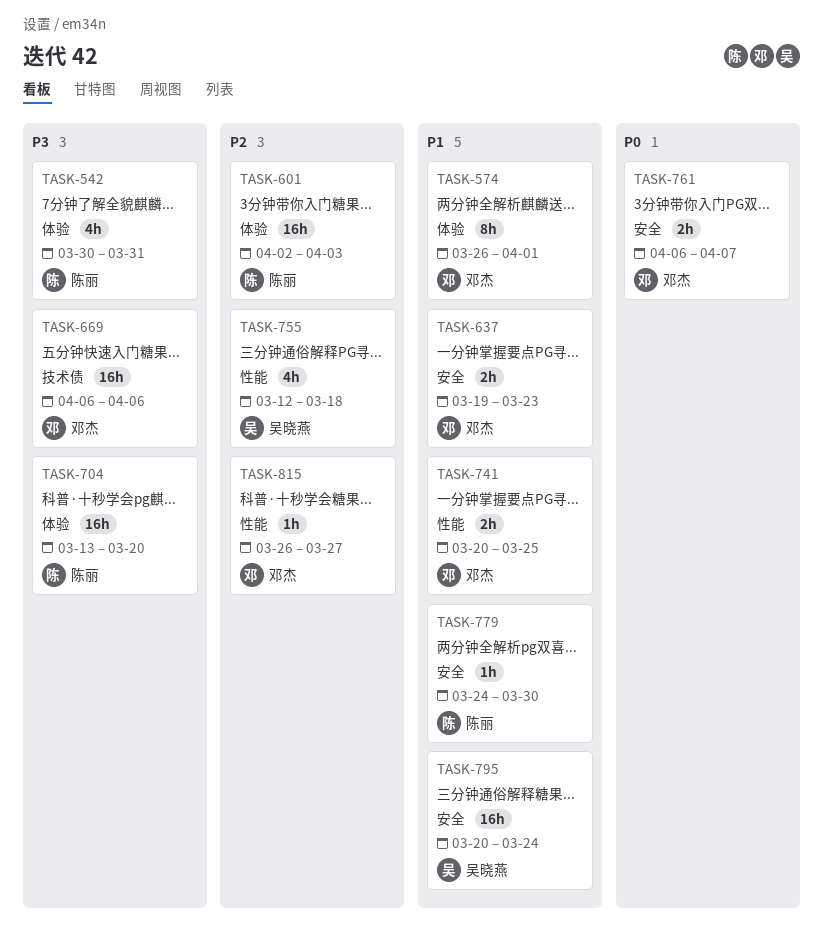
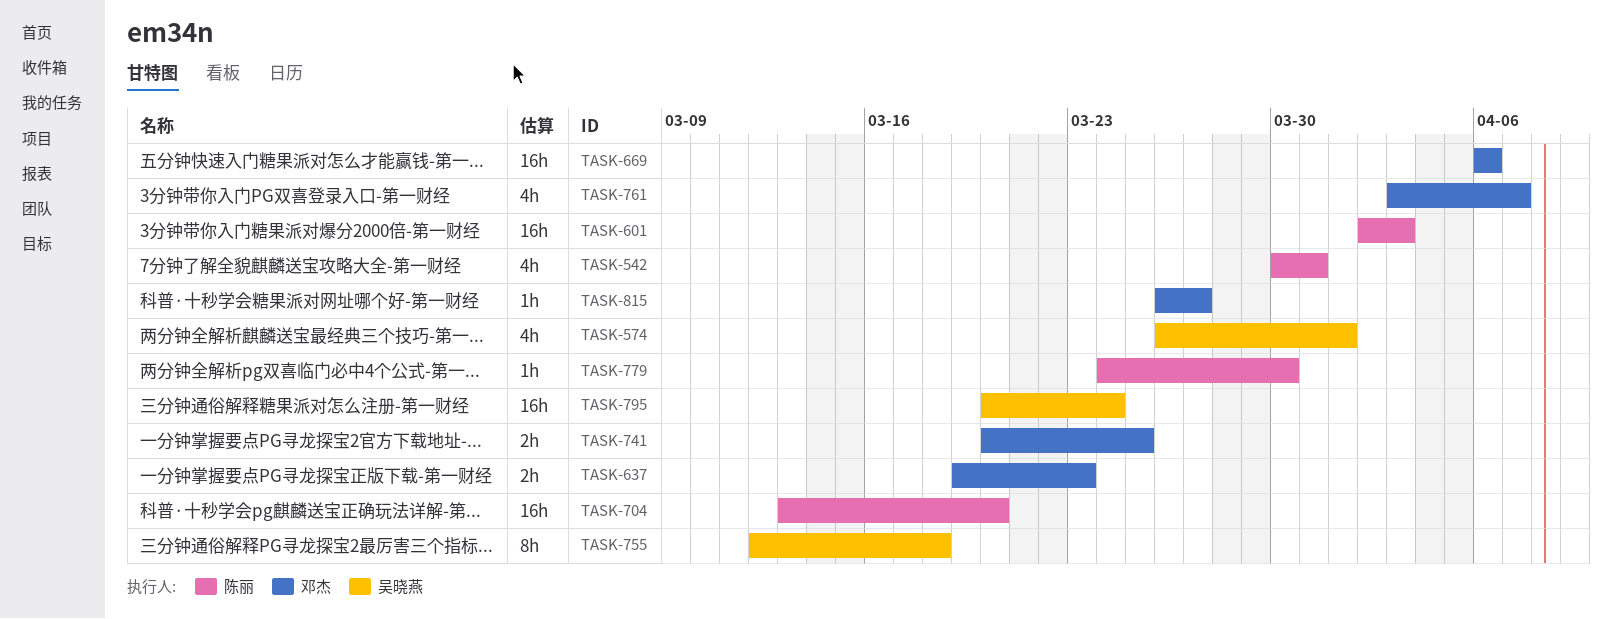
TASK-574, owner: 邓杰 -> 吴晓燕
TASK-574, estimate: 8h -> 4h
TASK-755, estimate: 4h -> 8h
TASK-761, estimate: 2h -> 4h
TASK-761, start: Apr 6 -> Apr 3

